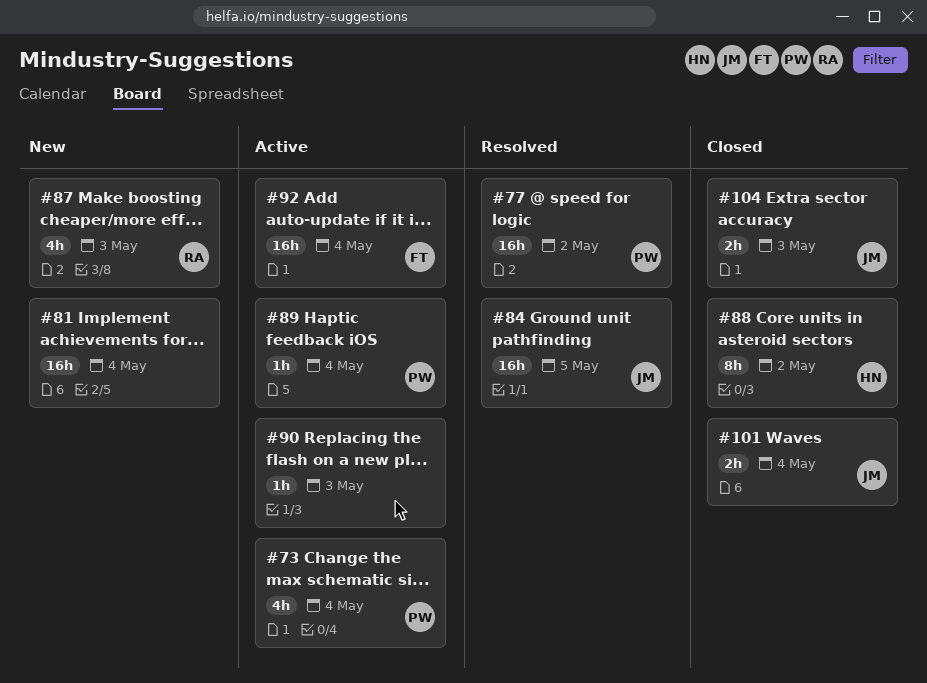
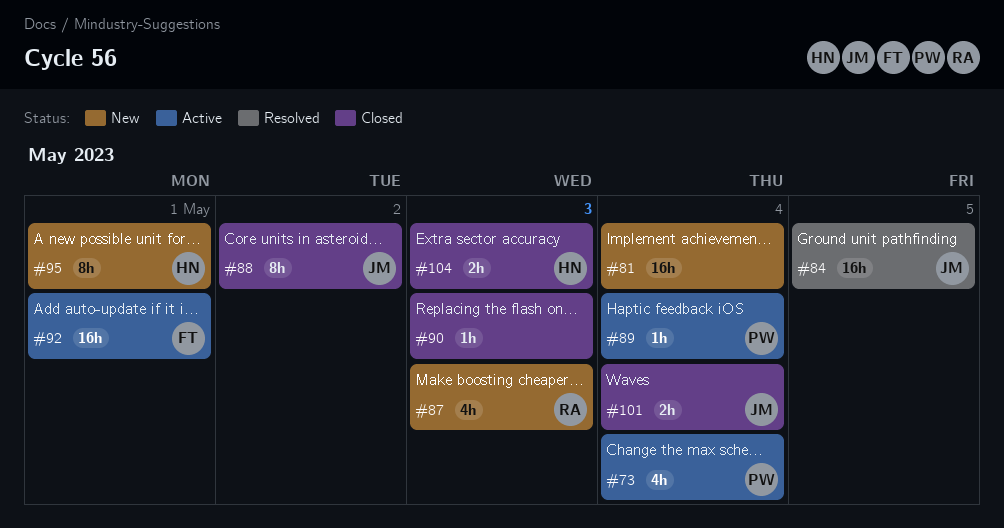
#77: present -> none
#88, owner: HN -> JM
#90, status: Active -> Closed
#92, due: May 4 -> May 1
#95: none -> present
#104, owner: JM -> HN

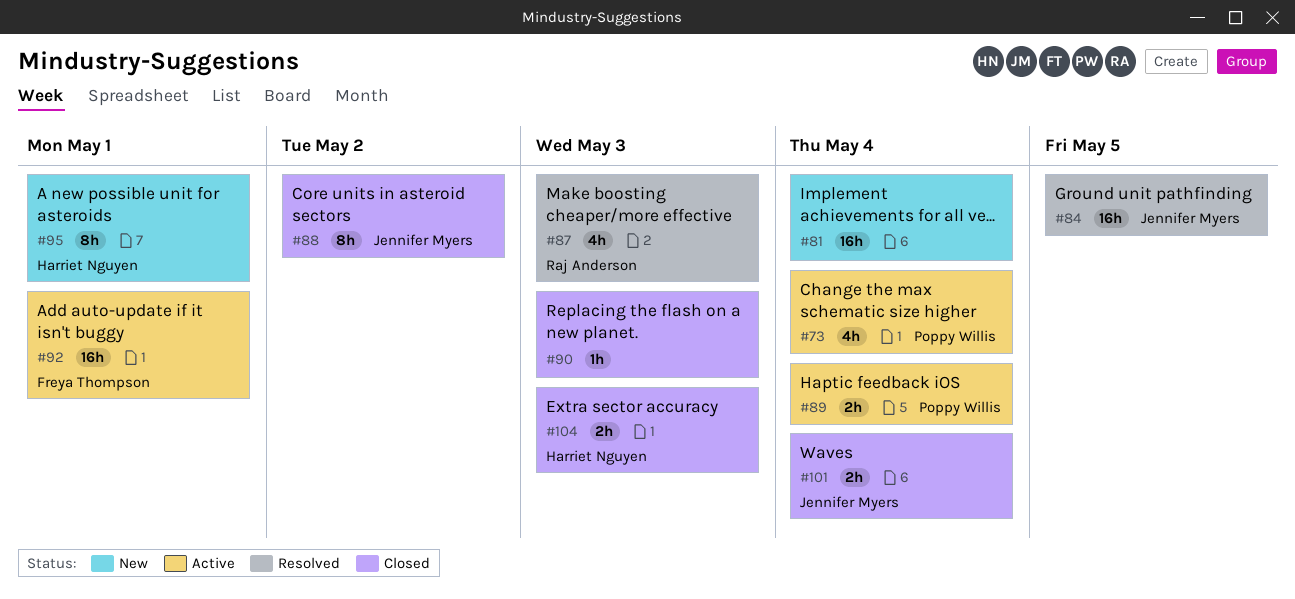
#87, status: New -> Resolved
#89, estimate: 1h -> 2h

